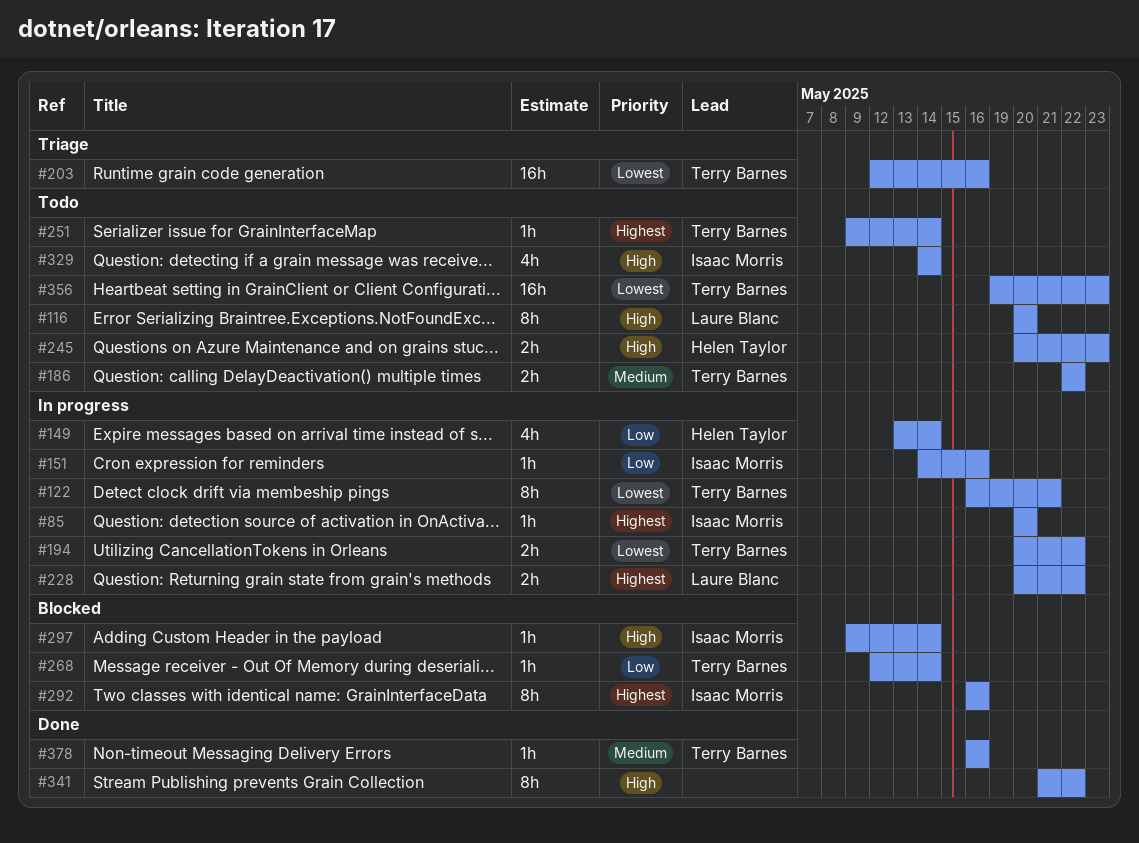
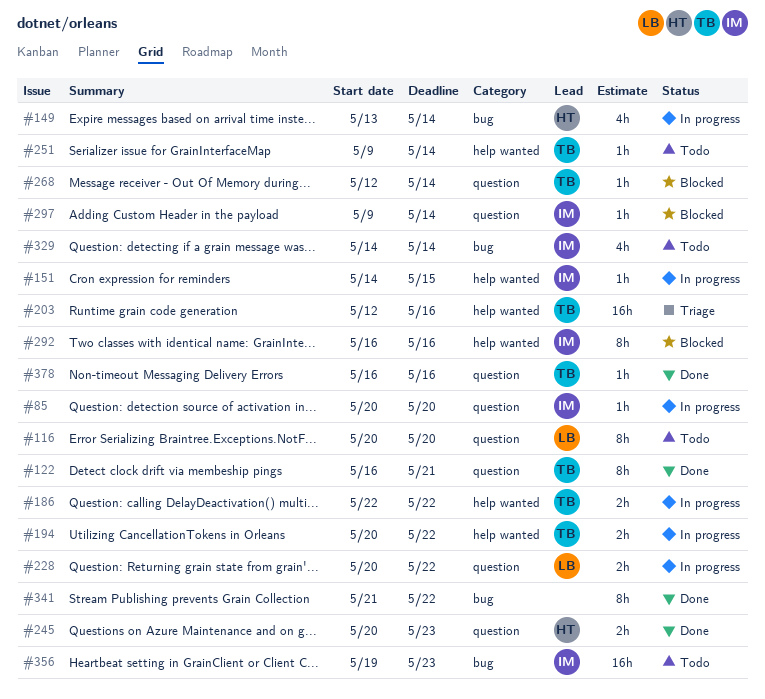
#122, status: In progress -> Done
#151, due: May 16 -> May 15
#186, status: Todo -> In progress
#245, status: Todo -> Done
#356, owner: Terry Barnes -> Isaac Morris

